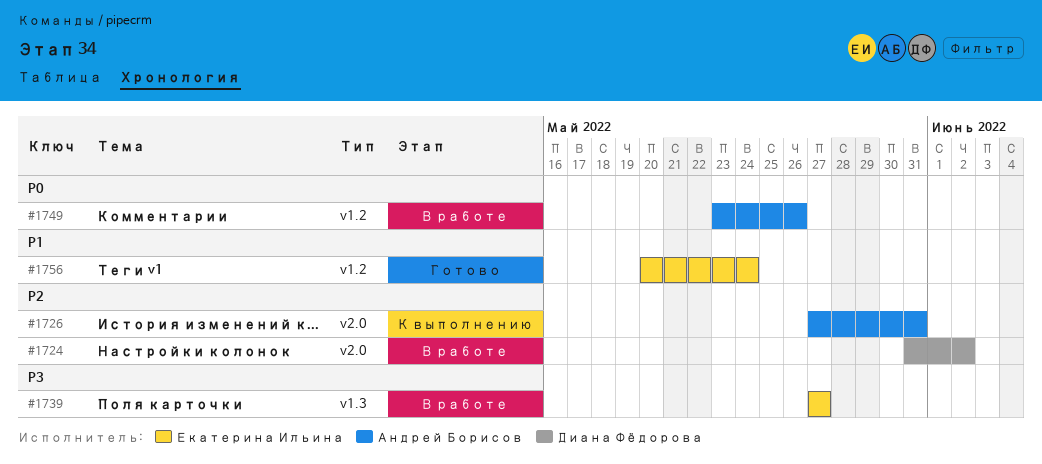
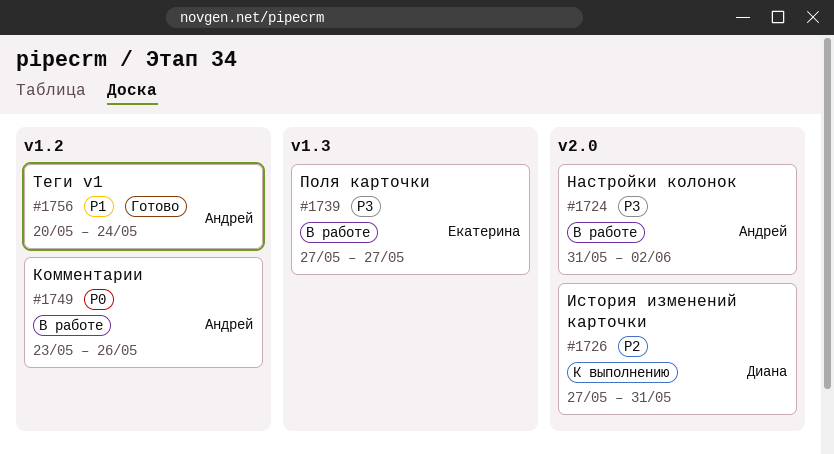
#1724, owner: Диана Фёдорова -> Андрей Борисов
#1724, priority: P2 -> P3
#1726, owner: Андрей Борисов -> Диана Фёдорова
#1756, owner: Екатерина Ильина -> Андрей Борисов

